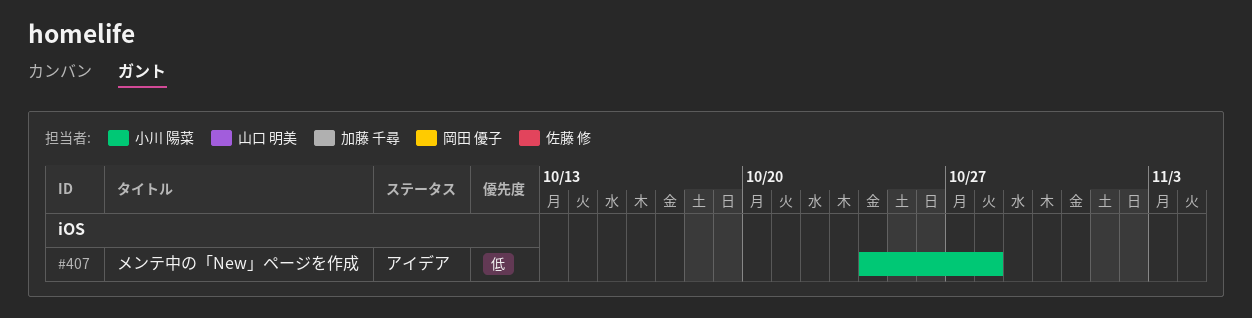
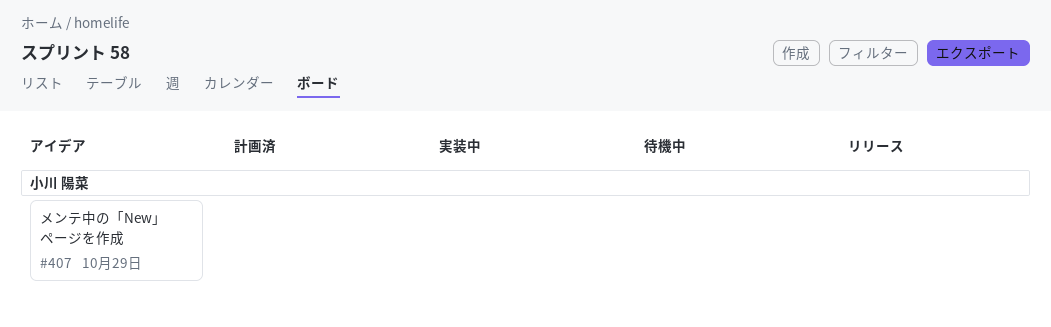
#407, due: Oct 28 -> Oct 29

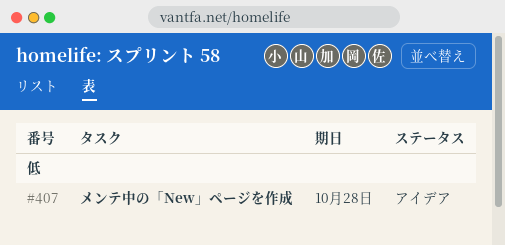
#407, due: Oct 29 -> Oct 28

